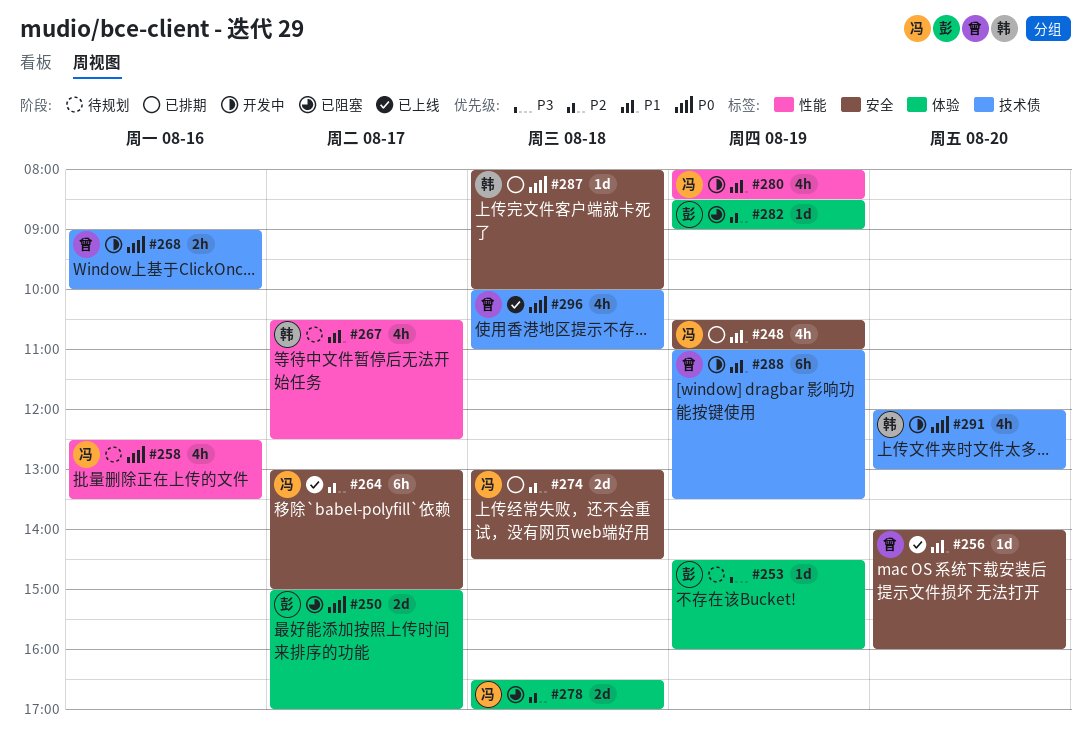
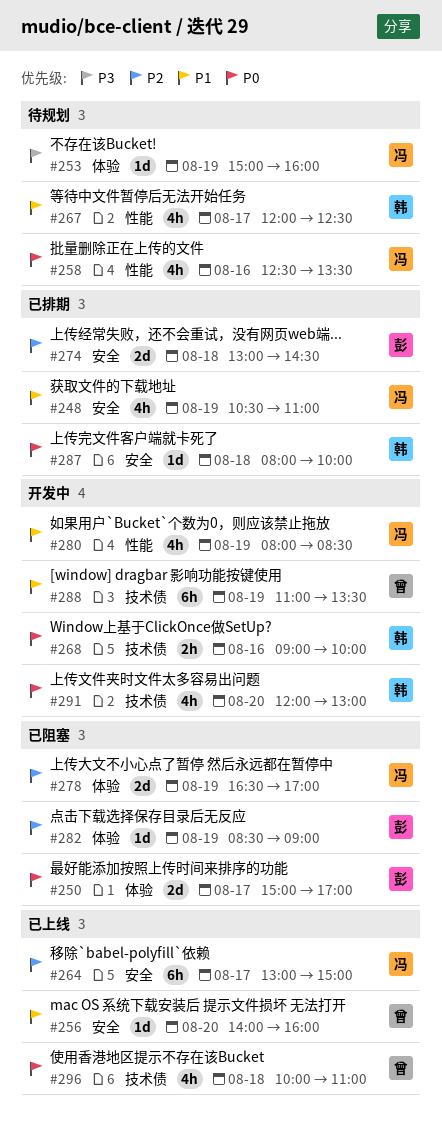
#253, owner: 彭 -> 冯
#253, begins: 14:30 -> 15:00
#267, begins: 10:30 -> 12:00
#268, owner: 曾 -> 韩
#274, owner: 冯 -> 彭
#278, day: Aug 18 -> Aug 19

